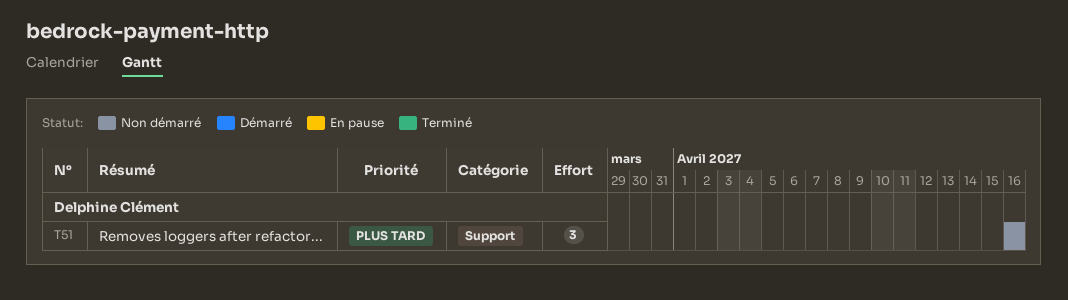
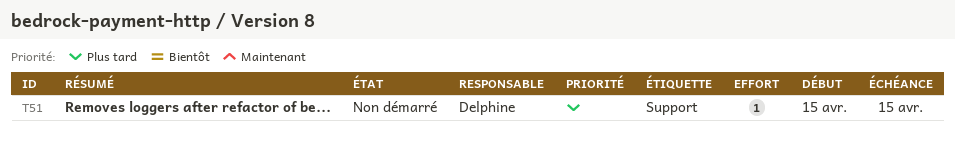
T51, estimate: 3 -> 1
T51, start: Apr 16 -> Apr 15
T51, due: Apr 16 -> Apr 15

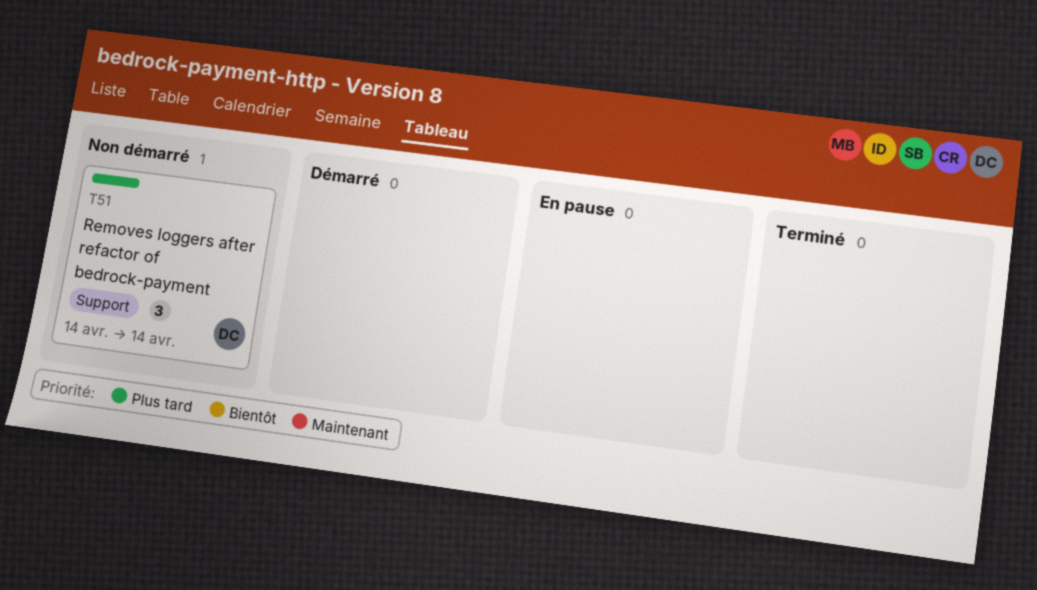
T51, estimate: 1 -> 3
T51, start: Apr 15 -> Apr 14
T51, due: Apr 15 -> Apr 14

